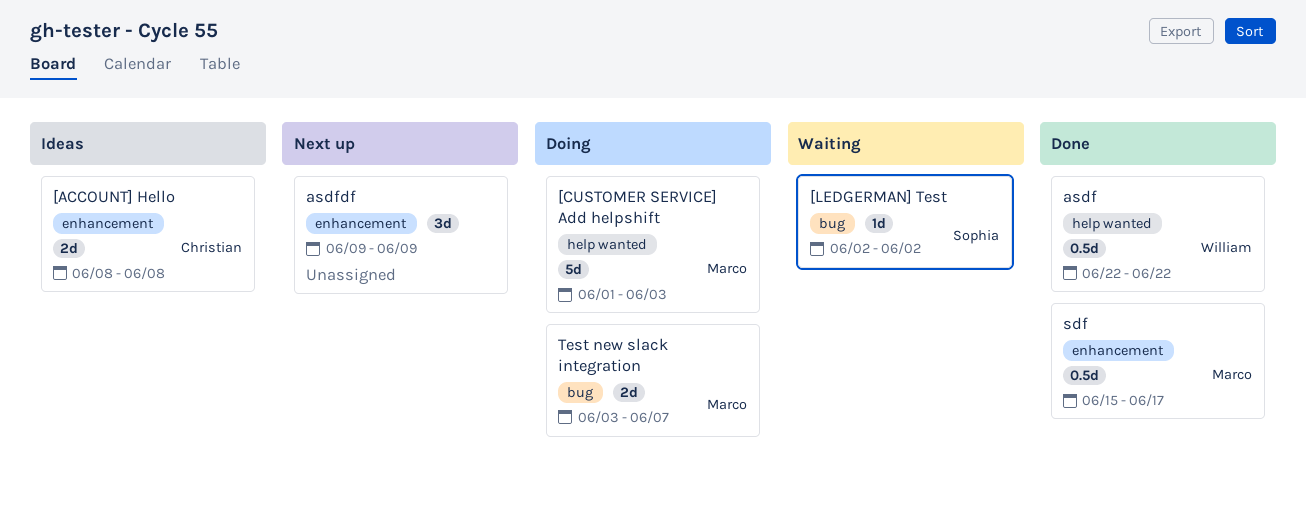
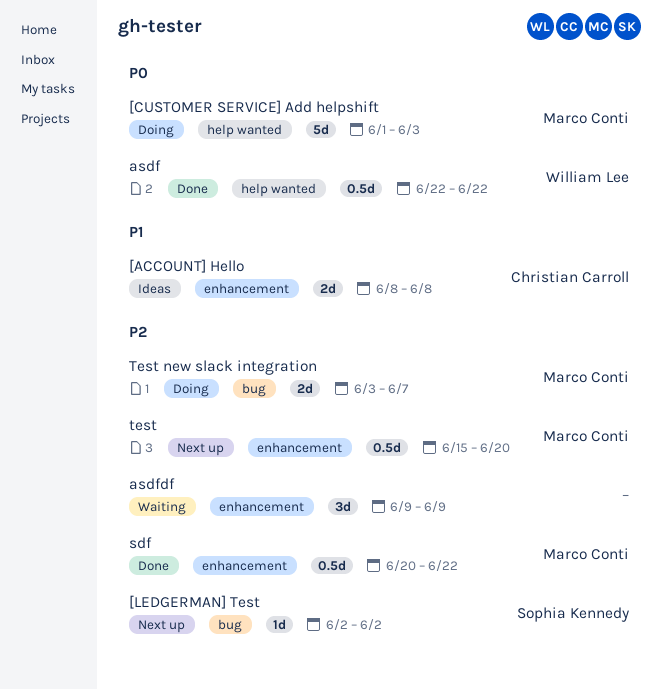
[LEDGERMAN] Test, status: Waiting -> Next up
asdfdf, status: Next up -> Waiting
sdf, start: Jun 15 -> Jun 20
sdf, due: Jun 17 -> Jun 22
test: none -> present

